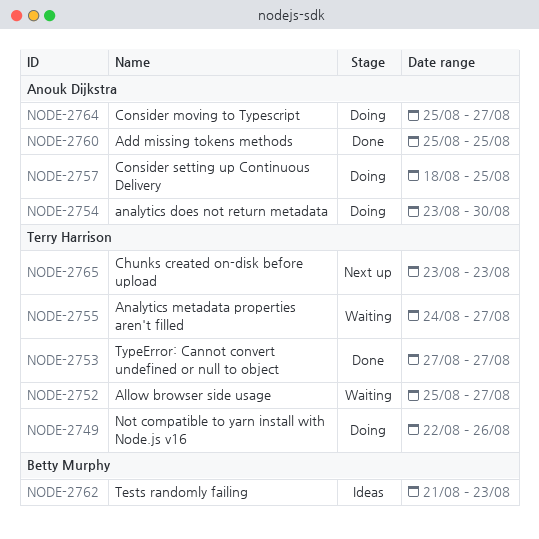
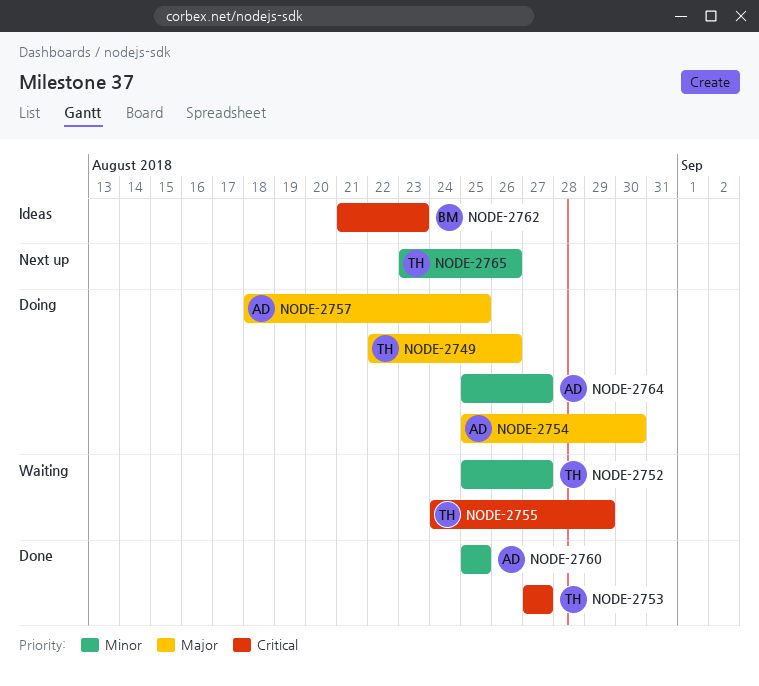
NODE-2754, start: Aug 23 -> Aug 25
NODE-2755, due: Aug 27 -> Aug 29
NODE-2765, due: Aug 23 -> Aug 26

